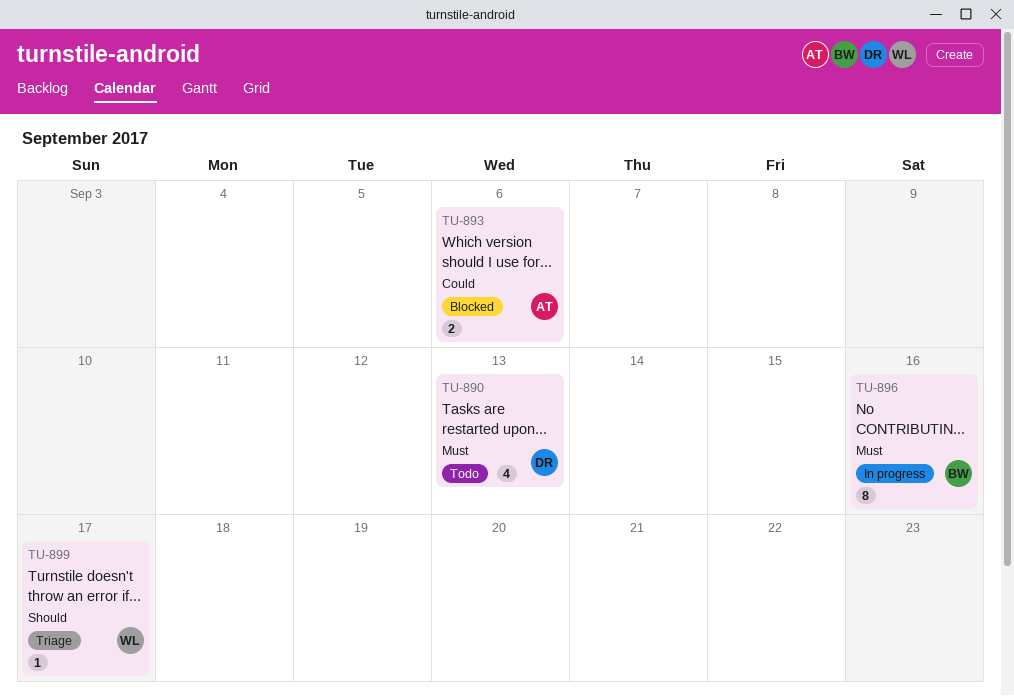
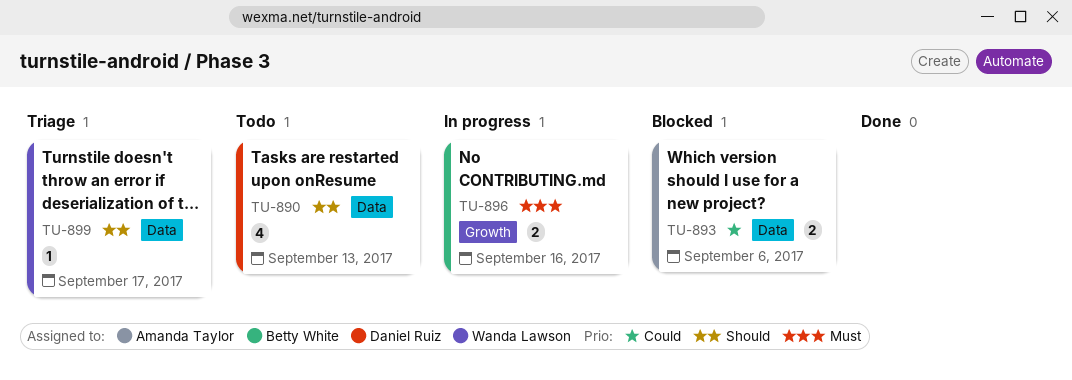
TU-890, priority: Must -> Should
TU-896, estimate: 8 -> 2

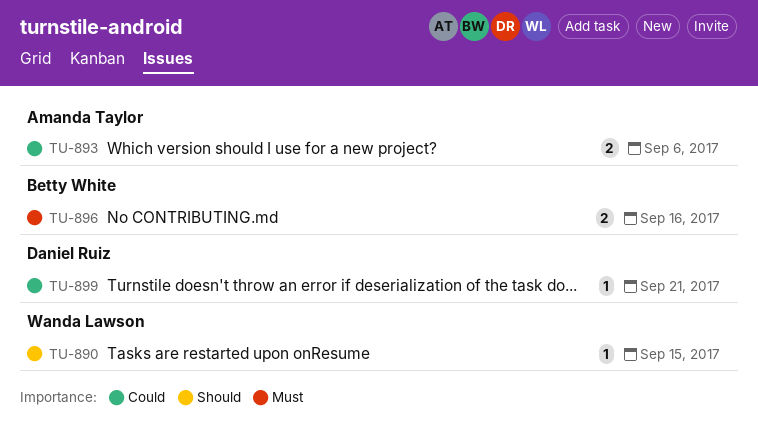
TU-890, owner: Daniel Ruiz -> Wanda Lawson
TU-890, estimate: 4 -> 1
TU-890, due: Sep 13 -> Sep 15
TU-899, owner: Wanda Lawson -> Daniel Ruiz
TU-899, priority: Should -> Could
TU-899, due: Sep 17 -> Sep 21

